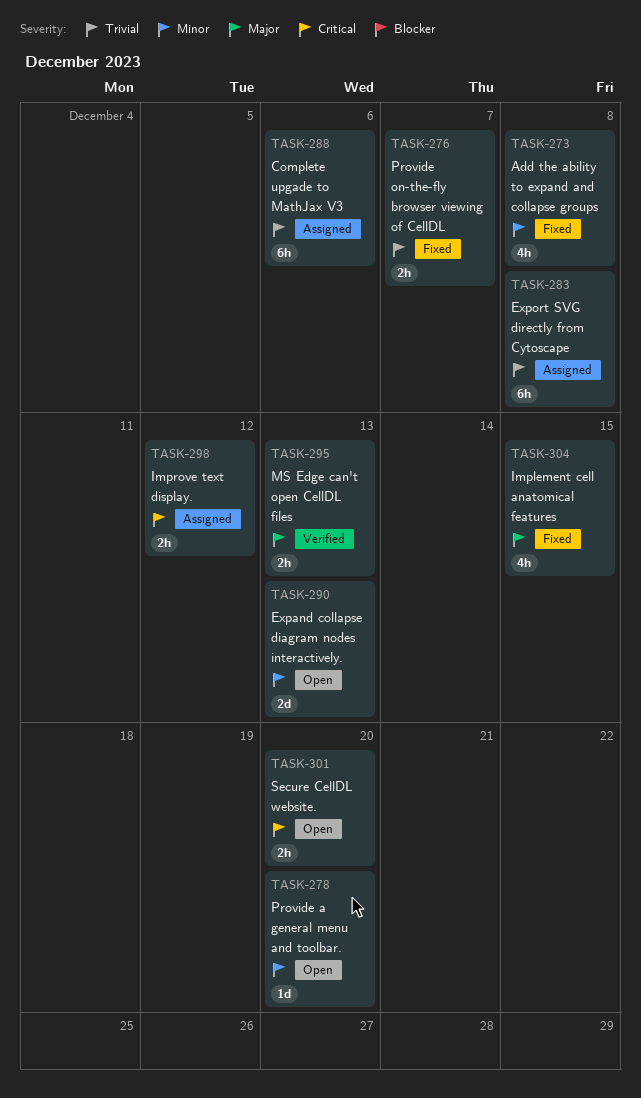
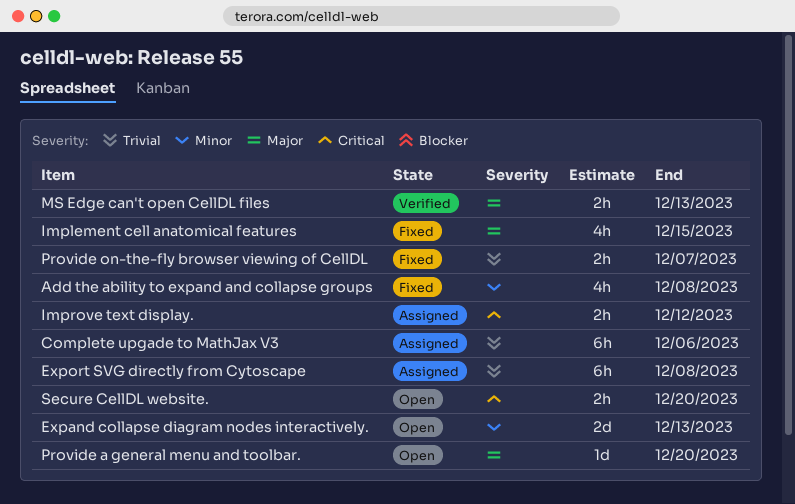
Provide a general menu and toolbar., priority: Minor -> Major

